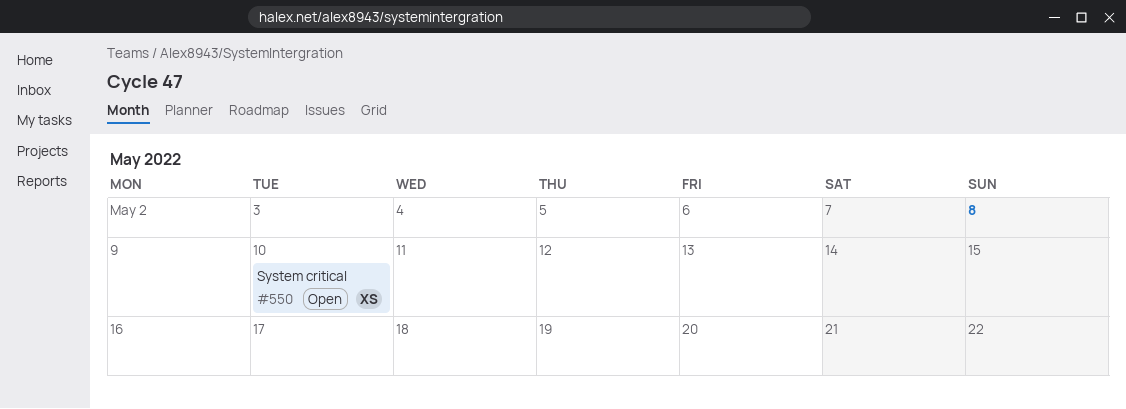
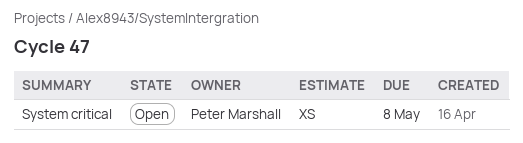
System critical, due: May 10 -> May 8

